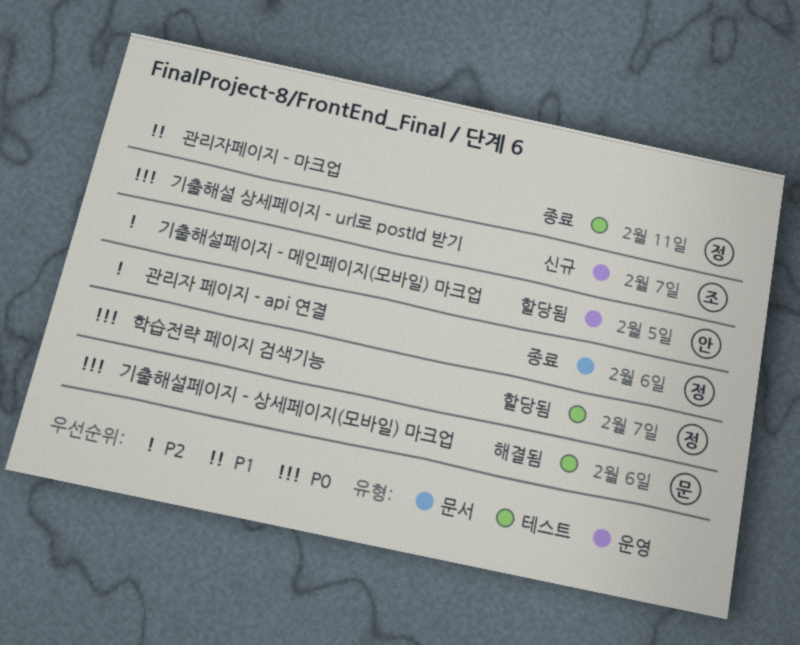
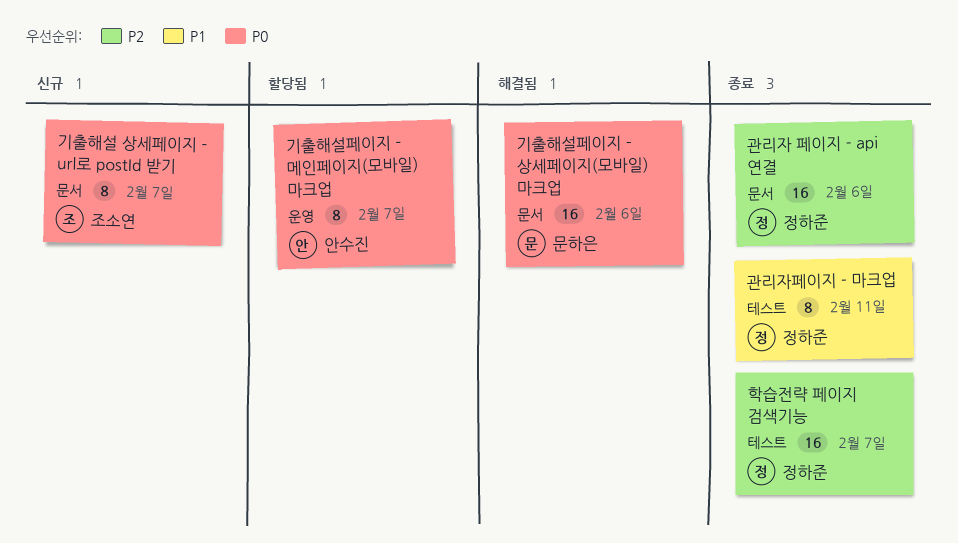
기출해설 상세페이지 - url로 postId 받기, label: 운영 -> 문서
기출해설페이지 - 메인페이지(모바일) 마크업, priority: P2 -> P0
기출해설페이지 - 메인페이지(모바일) 마크업, due: Feb 5 -> Feb 7
기출해설페이지 - 상세페이지(모바일) 마크업, label: 테스트 -> 문서
학습전략 페이지 검색기능, status: 할당됨 -> 종료
학습전략 페이지 검색기능, priority: P0 -> P2

